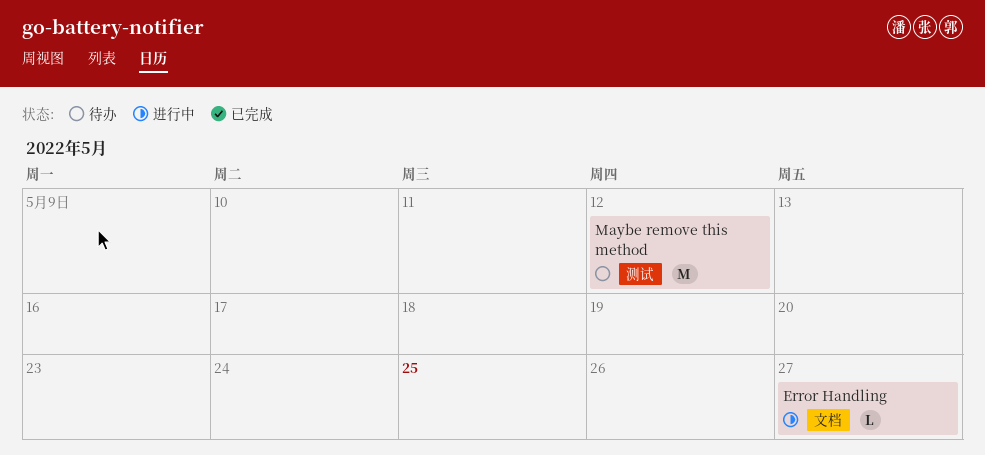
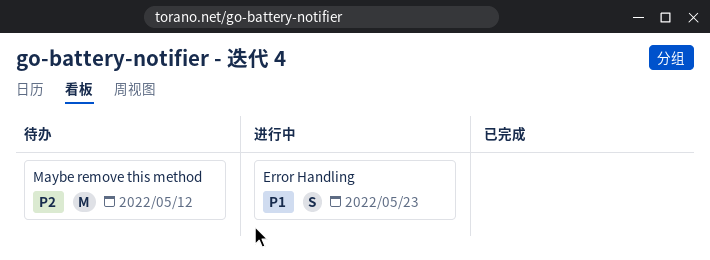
Error Handling, estimate: L -> S
Error Handling, due: May 27 -> May 23

